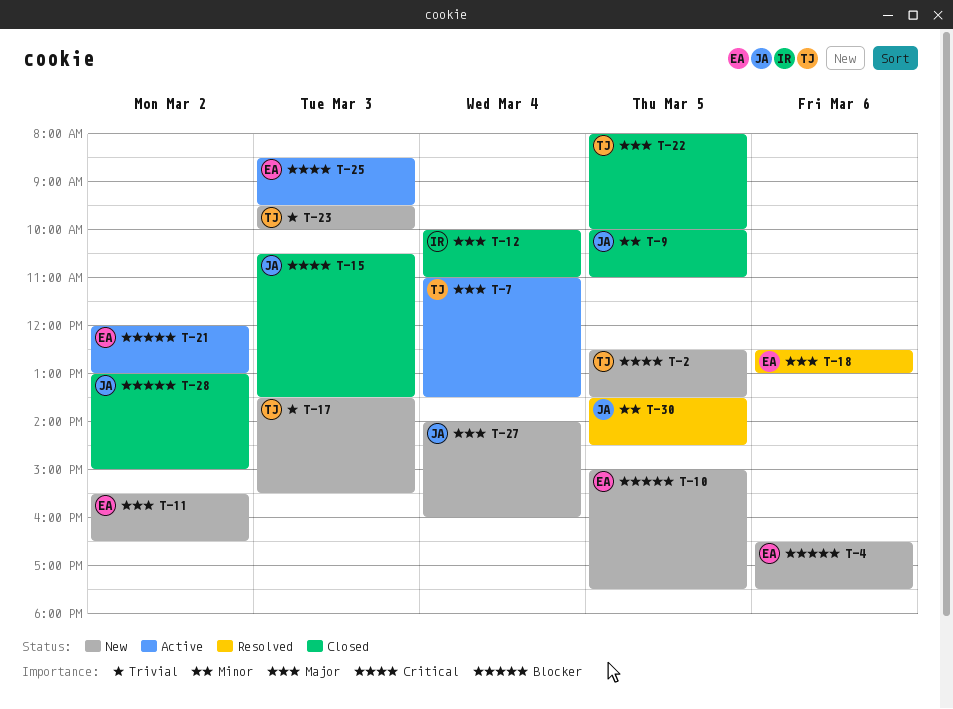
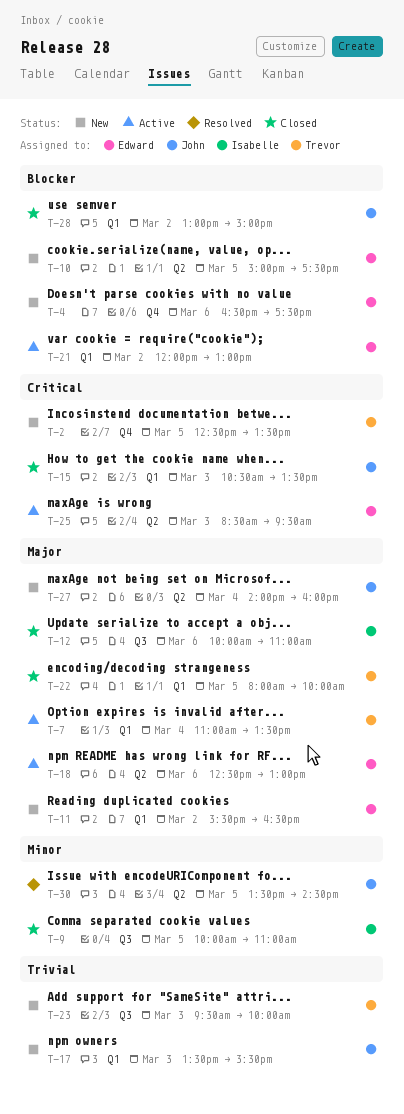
T-9, owner: John -> Isabelle
T-12, day: Mar 4 -> Mar 6
T-17, owner: Trevor -> John
T-18, status: Resolved -> Active

